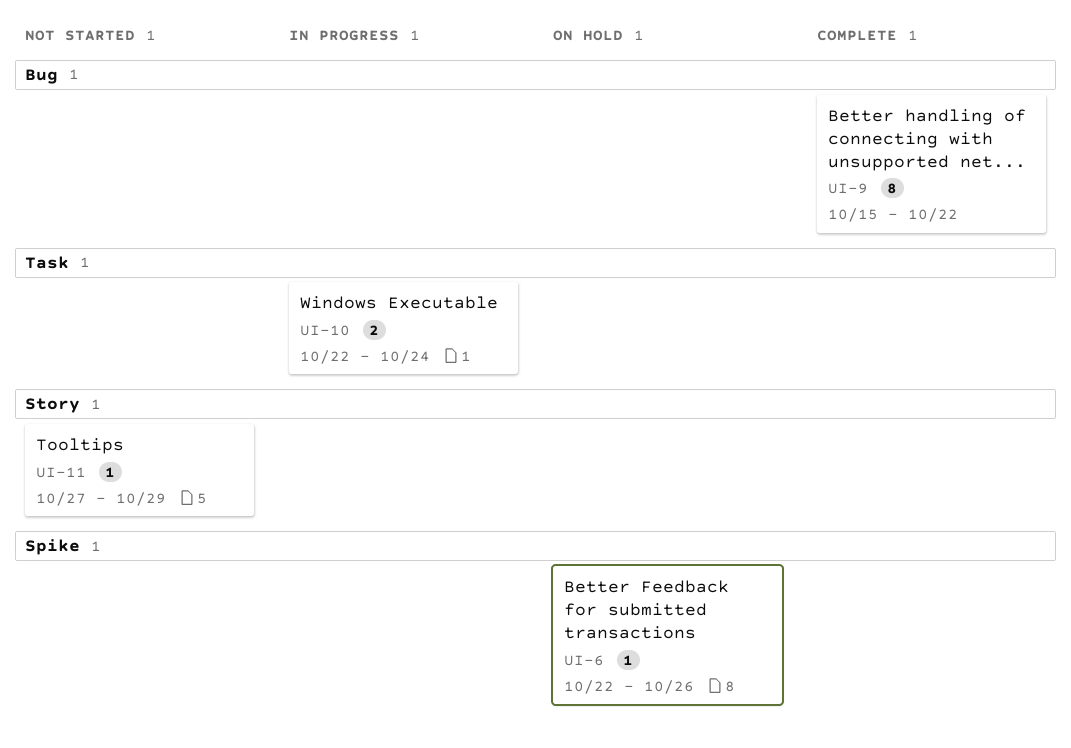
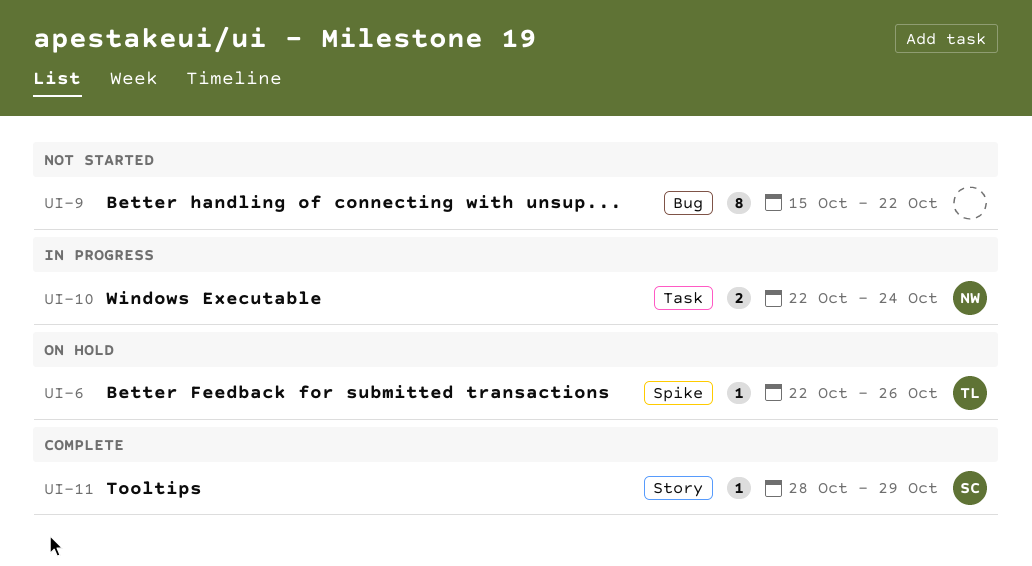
UI-9, status: Complete -> Not started
UI-11, status: Not started -> Complete
UI-11, start: Oct 27 -> Oct 28

